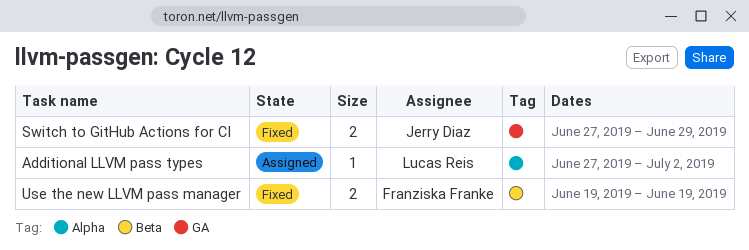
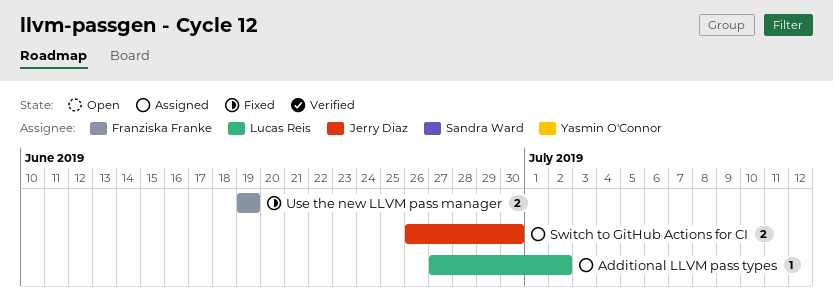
Switch to GitHub Actions for CI, status: Fixed -> Assigned
Switch to GitHub Actions for CI, start: Jun 27 -> Jun 26
Switch to GitHub Actions for CI, due: Jun 29 -> Jun 30

